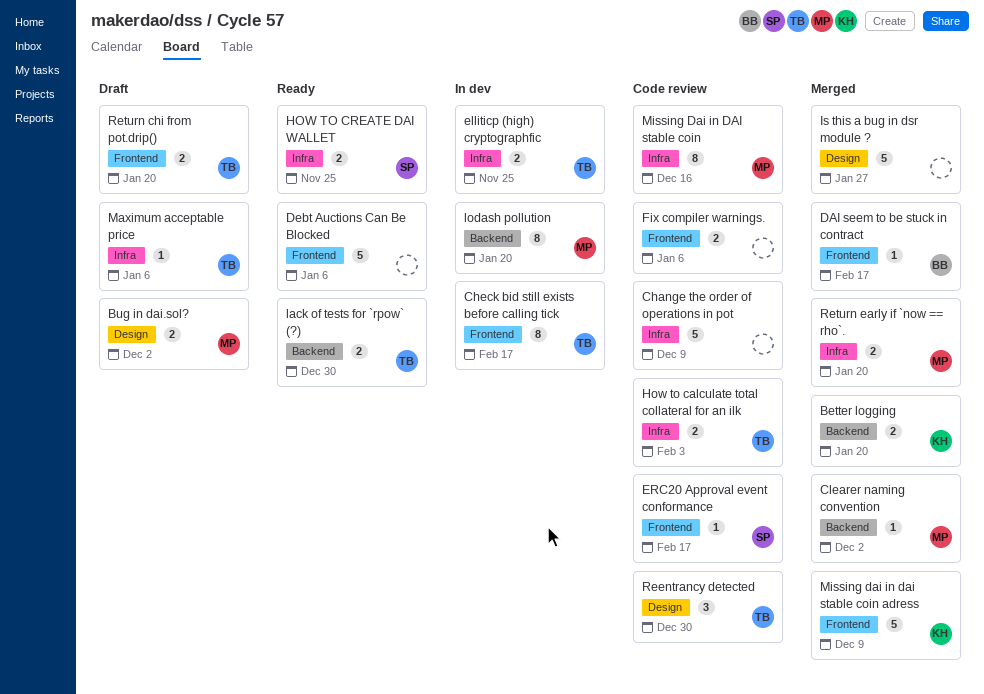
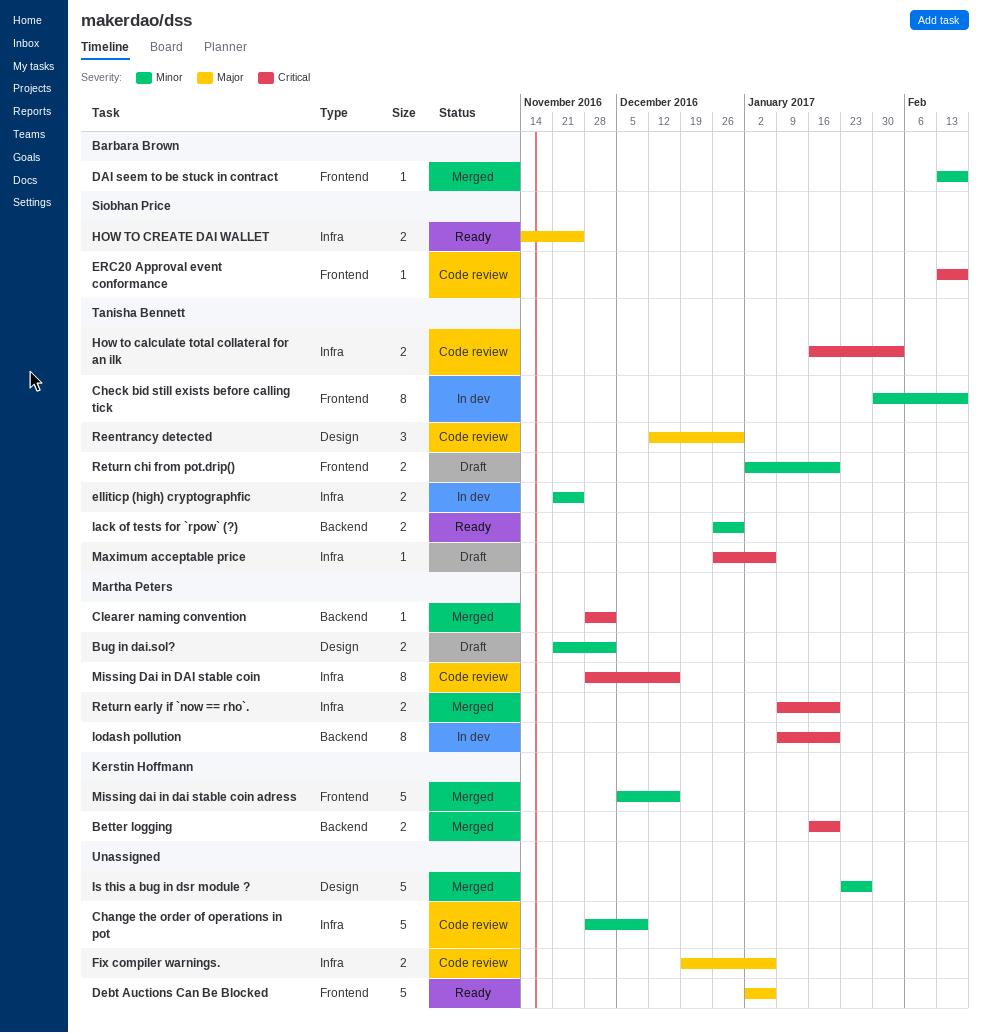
Fix compiler warnings., label: Frontend -> Infra
Missing dai in dai stable coin adress, due: Dec 9 -> Dec 16

